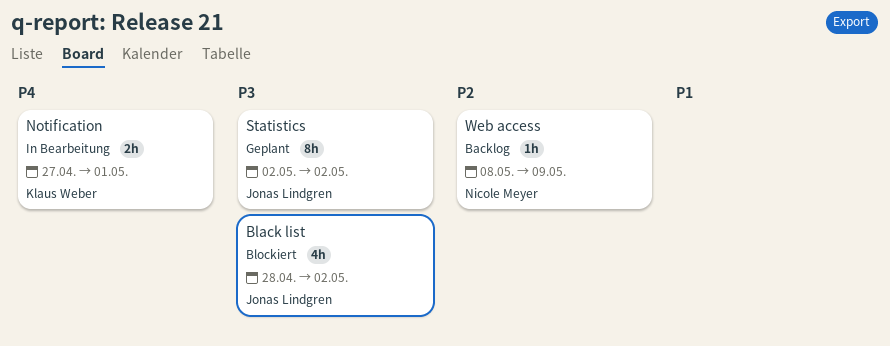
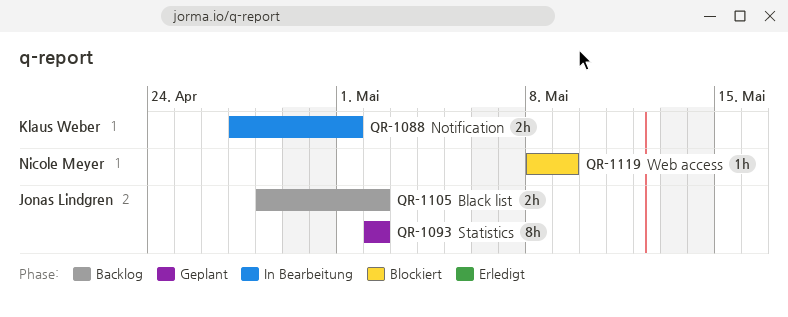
Black list, status: Blockiert -> Backlog
Black list, estimate: 4h -> 2h
Web access, status: Backlog -> Blockiert

